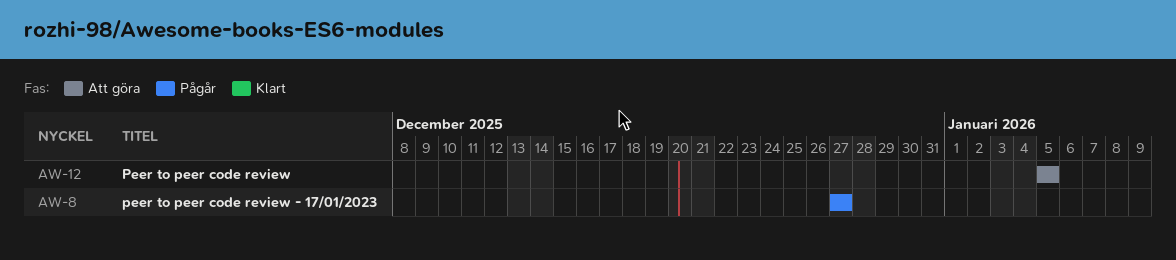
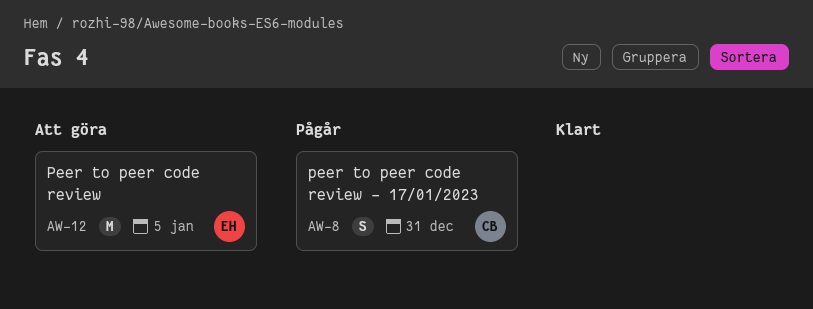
AW-8, due: Dec 27 -> Dec 31

